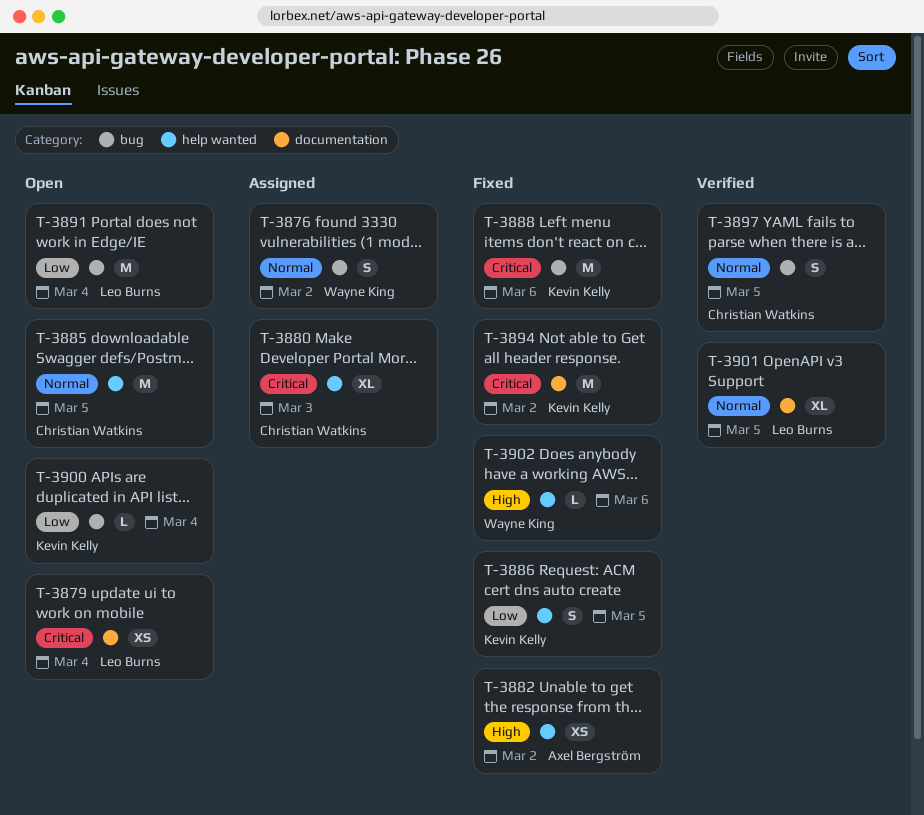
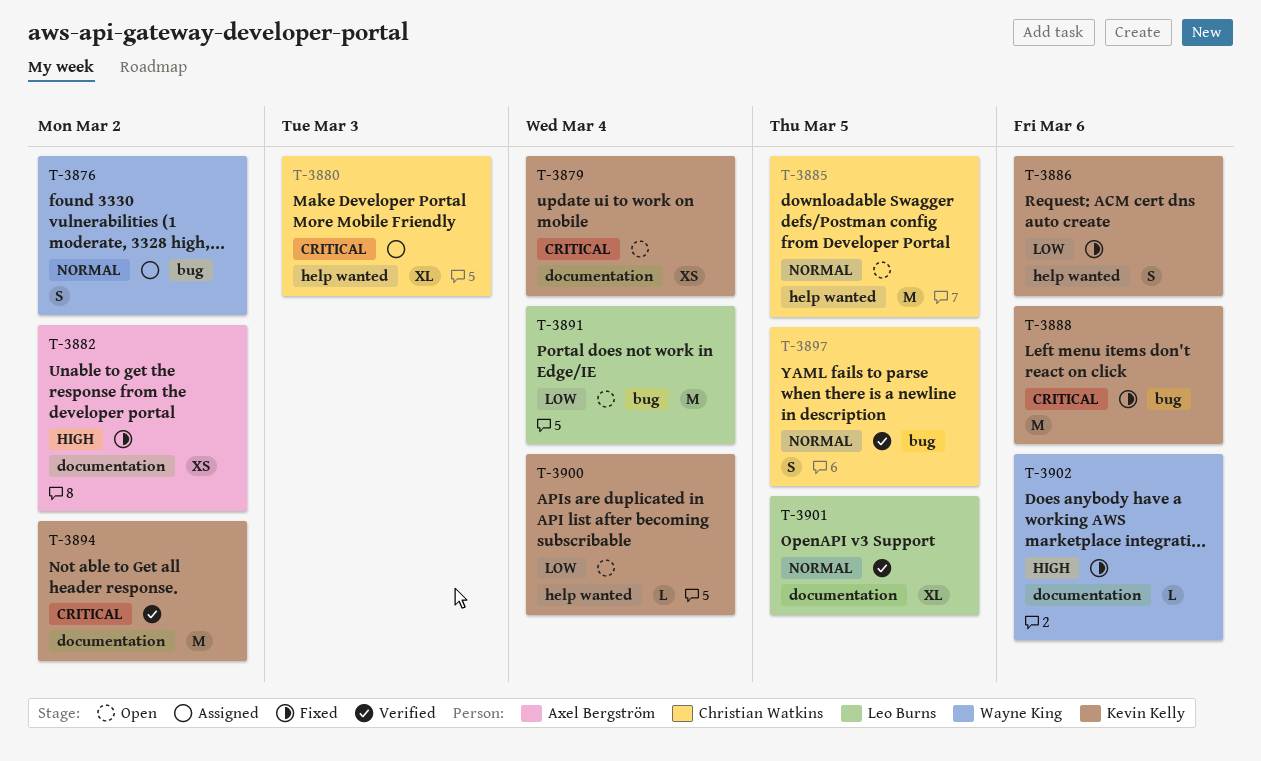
T-3879, owner: Leo Burns -> Kevin Kelly
T-3882, label: help wanted -> documentation
T-3886, due: Mar 5 -> Mar 6
T-3894, status: Fixed -> Verified
T-3900, label: bug -> help wanted
T-3902, label: help wanted -> documentation

